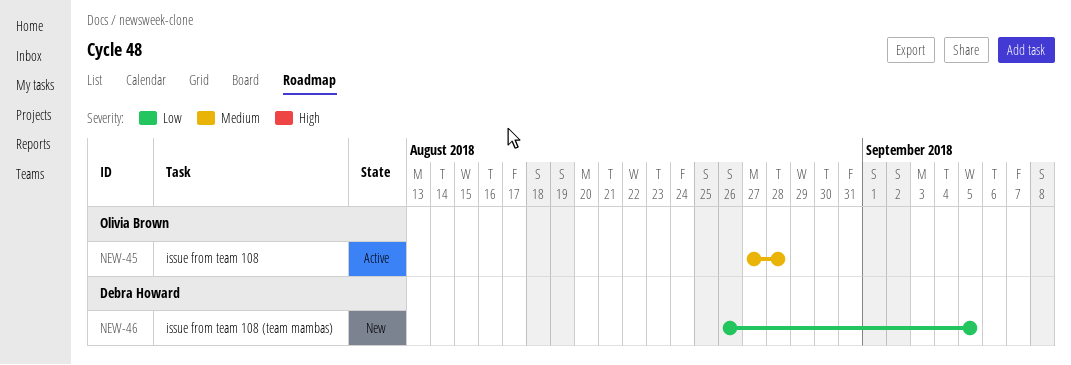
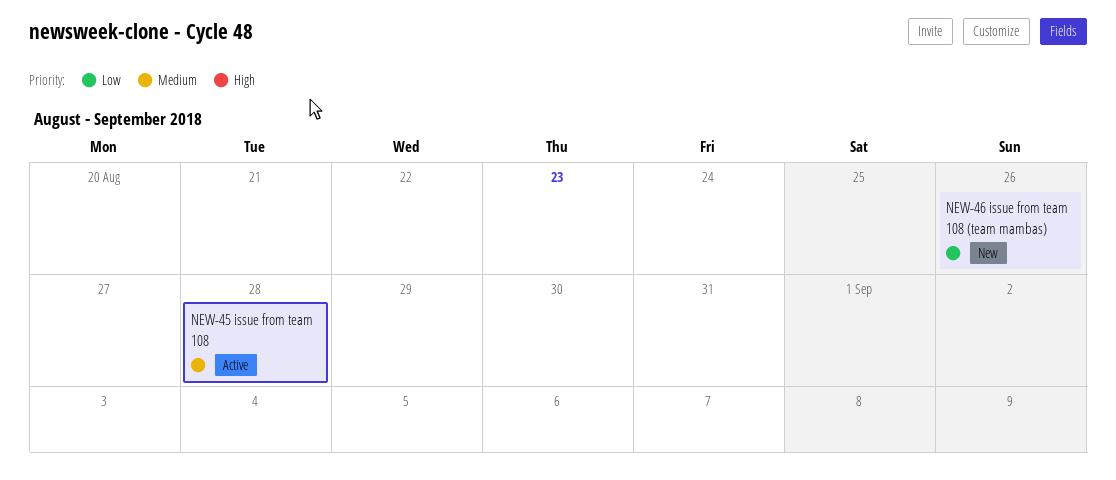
NEW-46, due: Sep 5 -> Aug 26

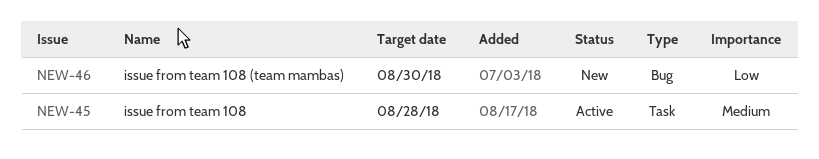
NEW-46, due: Aug 26 -> Aug 30

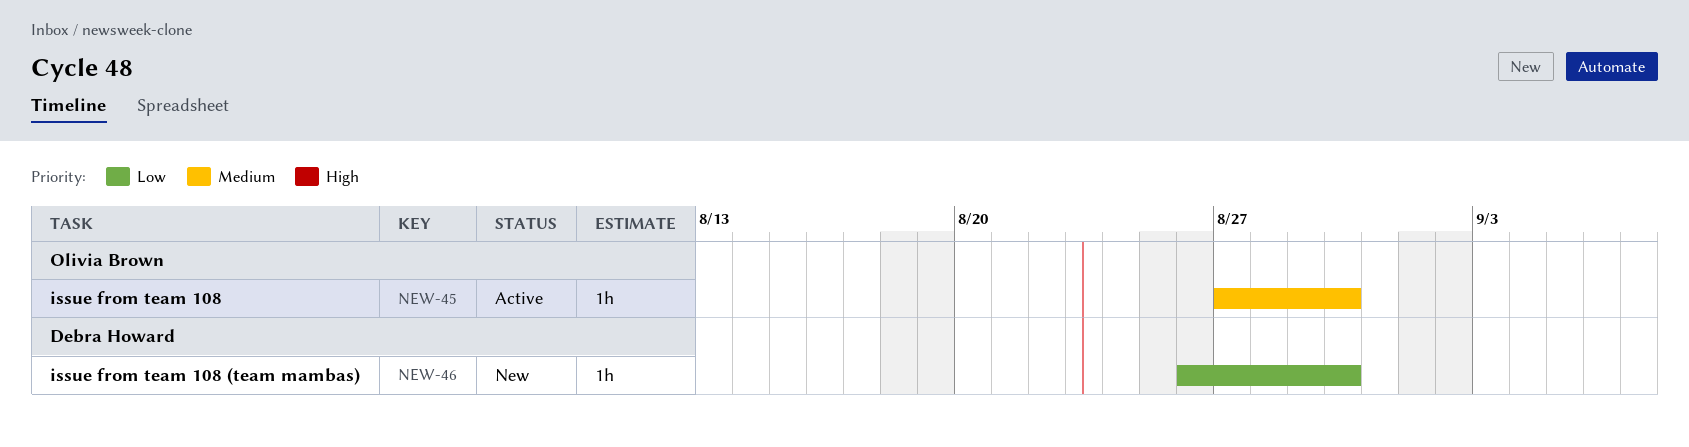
NEW-45, due: Aug 28 -> Aug 30

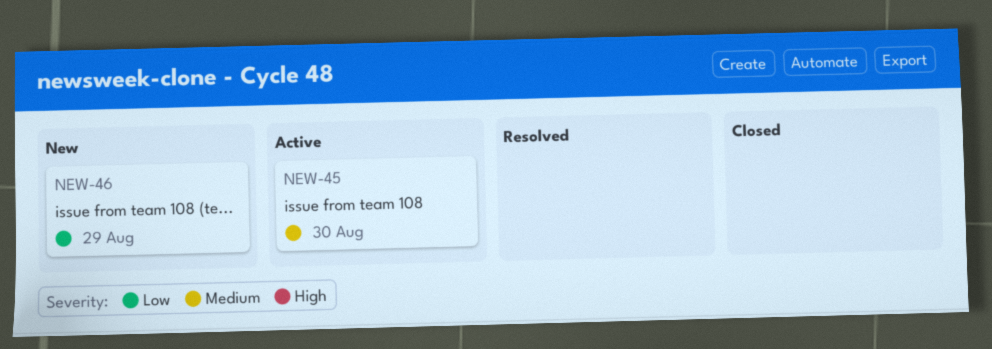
NEW-46, due: Aug 30 -> Aug 29

